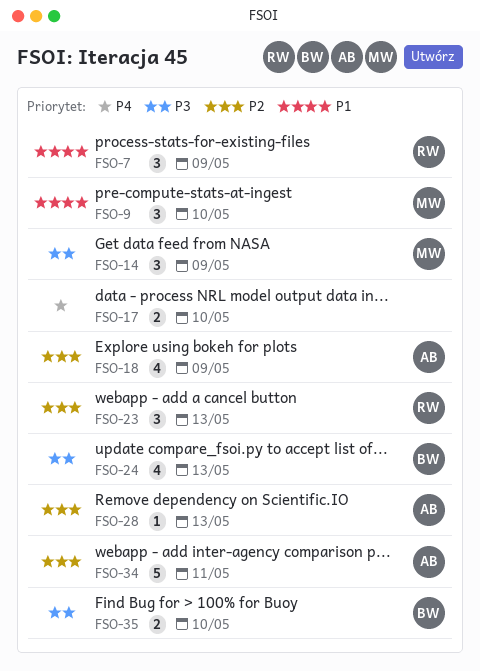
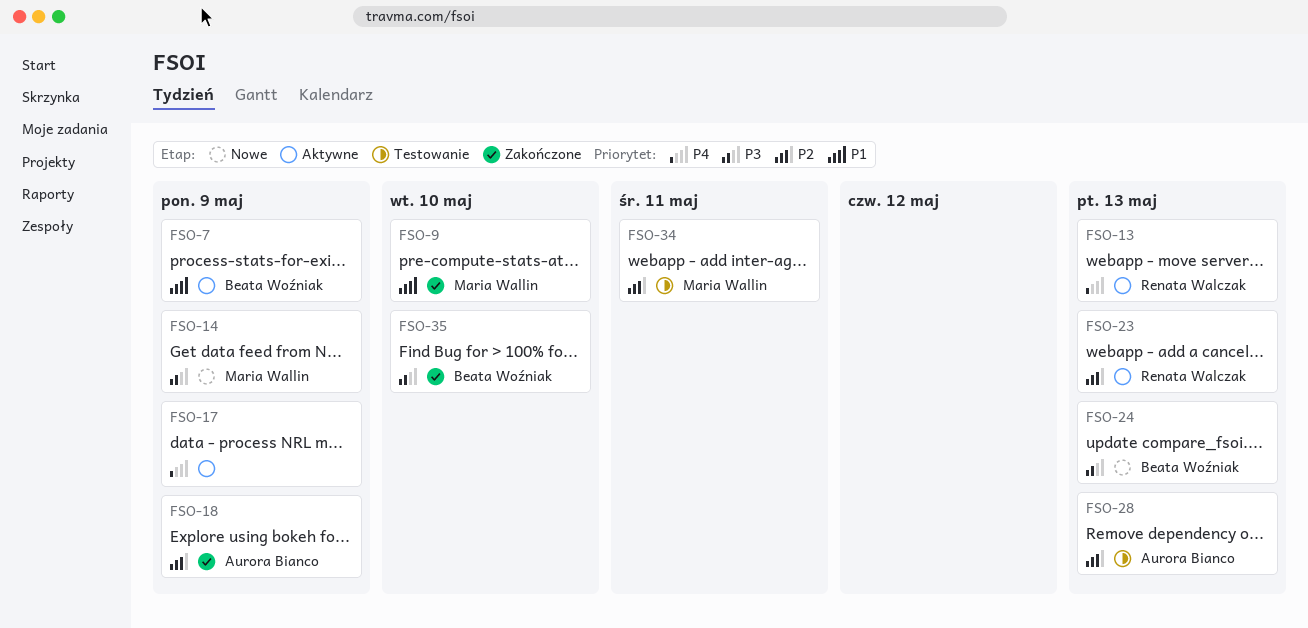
FSO-7, owner: Renata Walczak -> Beata Woźniak
FSO-13: none -> present
FSO-17, due: May 10 -> May 9
FSO-34, owner: Aurora Bianco -> Maria Wallin

